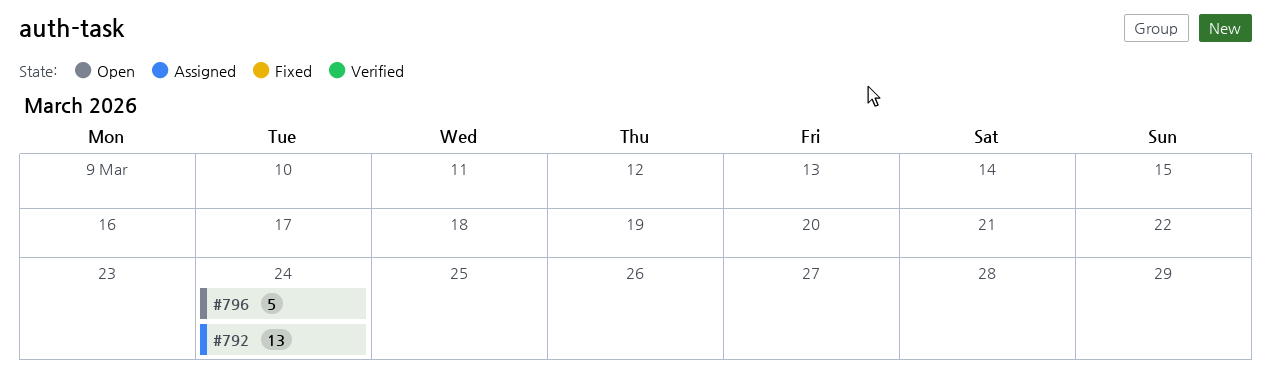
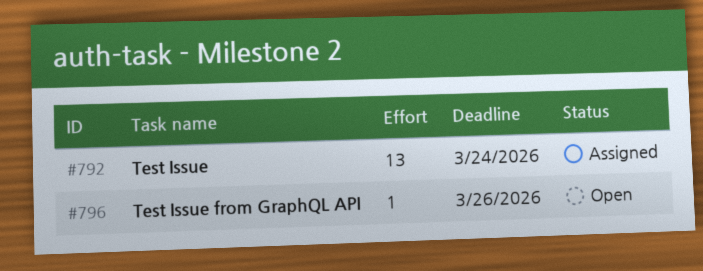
#796, estimate: 5 -> 1
#796, due: Mar 24 -> Mar 26

